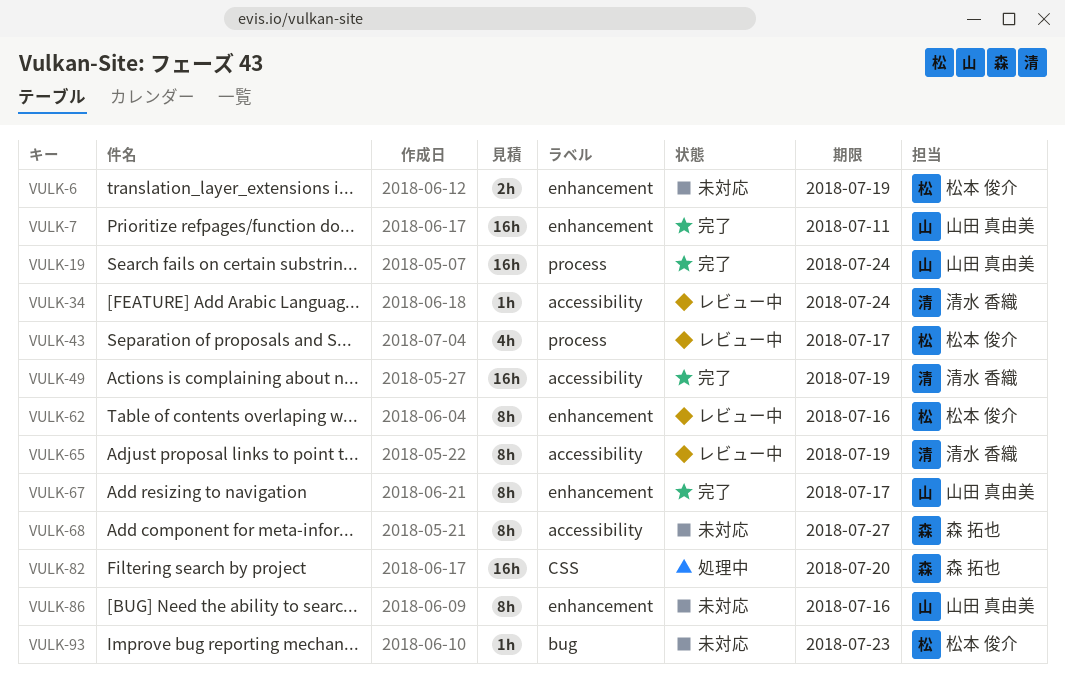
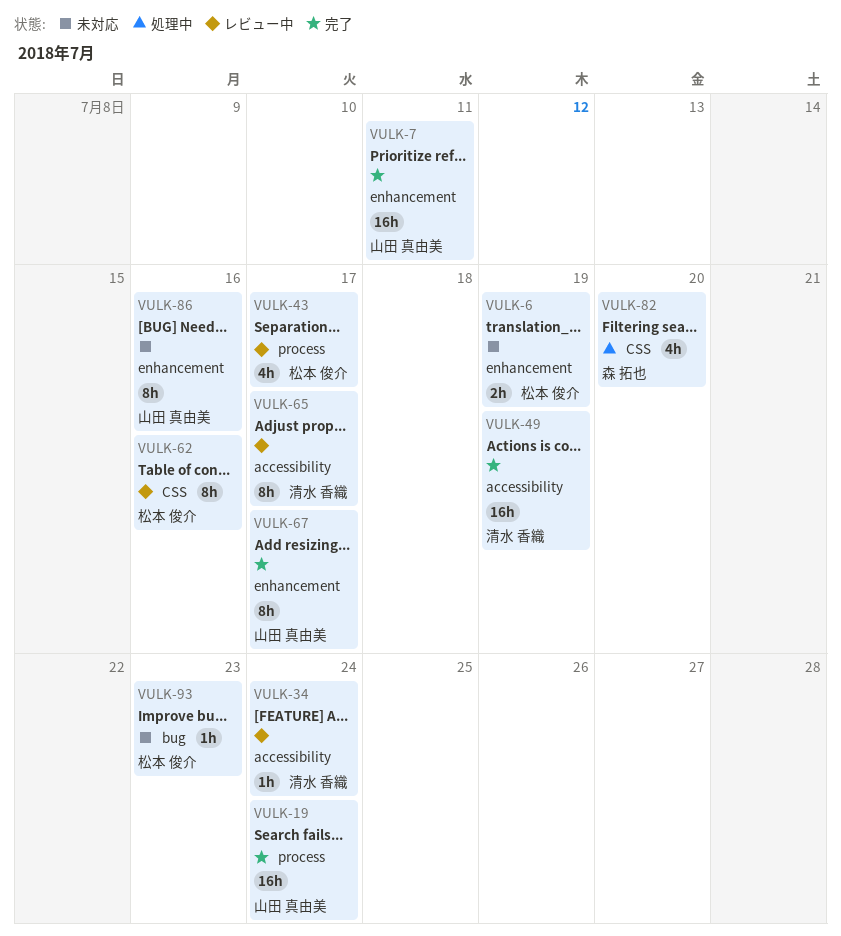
VULK-62, label: enhancement -> CSS
VULK-65, due: Jul 19 -> Jul 17
VULK-68: present -> none
VULK-82, estimate: 16h -> 4h

